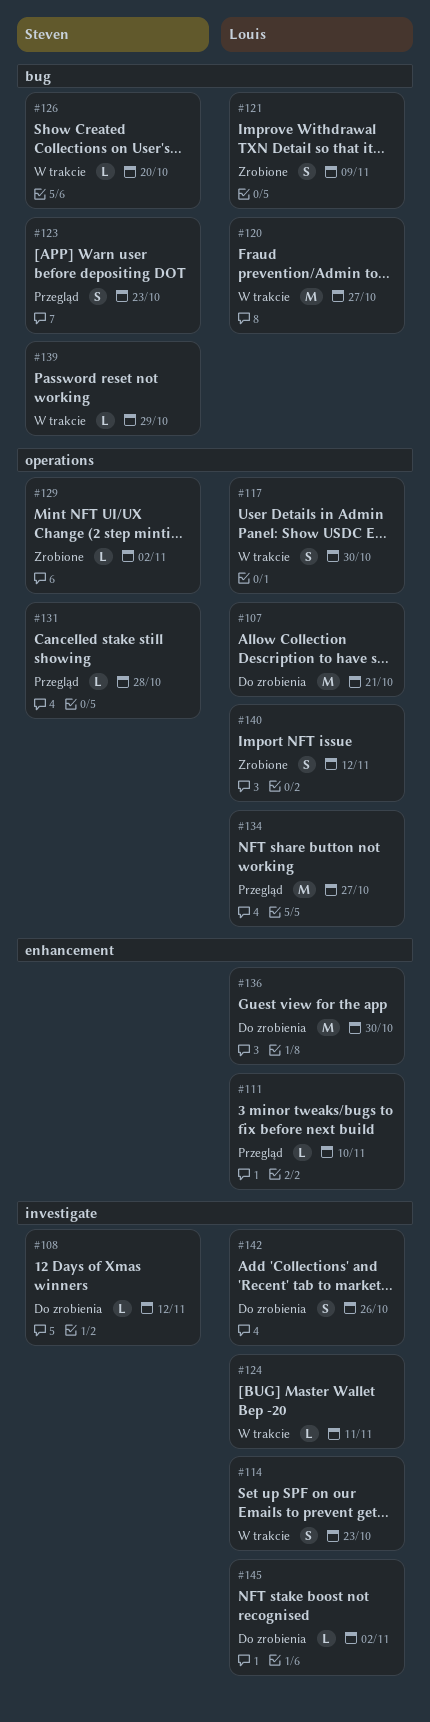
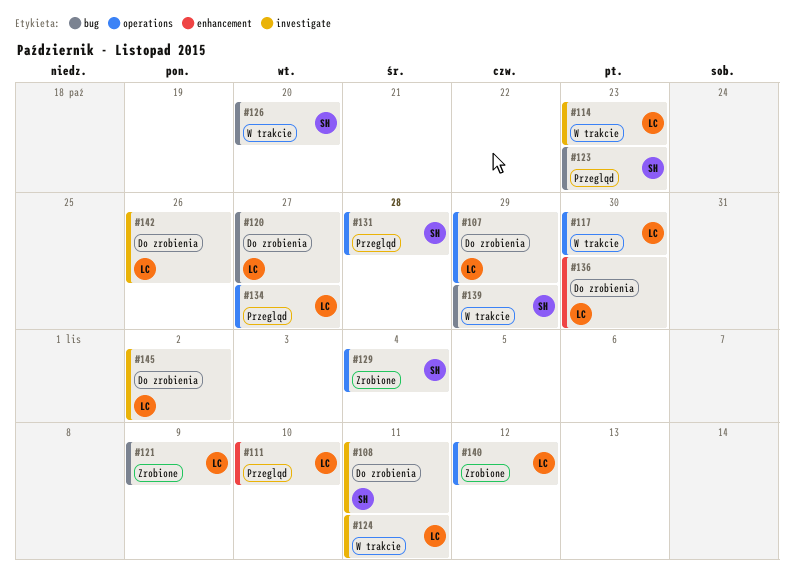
#107, due: Oct 21 -> Oct 29
#108, due: Nov 12 -> Nov 11
#120, status: W trakcie -> Do zrobienia
#129, due: Nov 2 -> Nov 4

